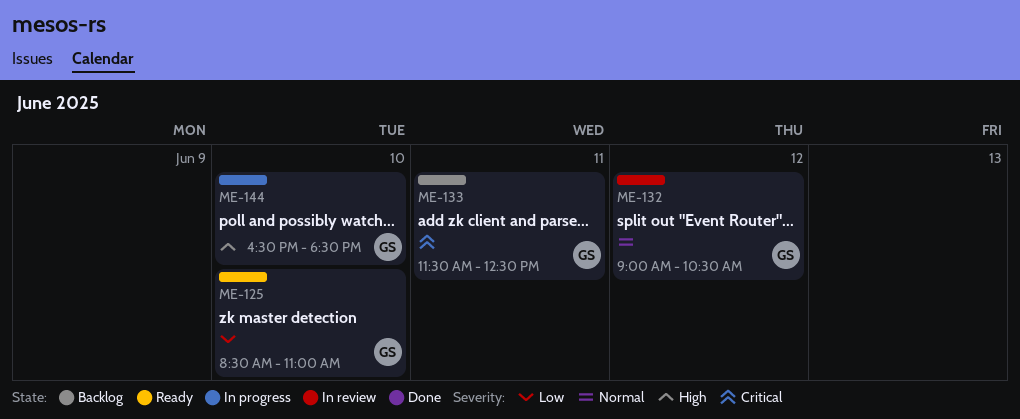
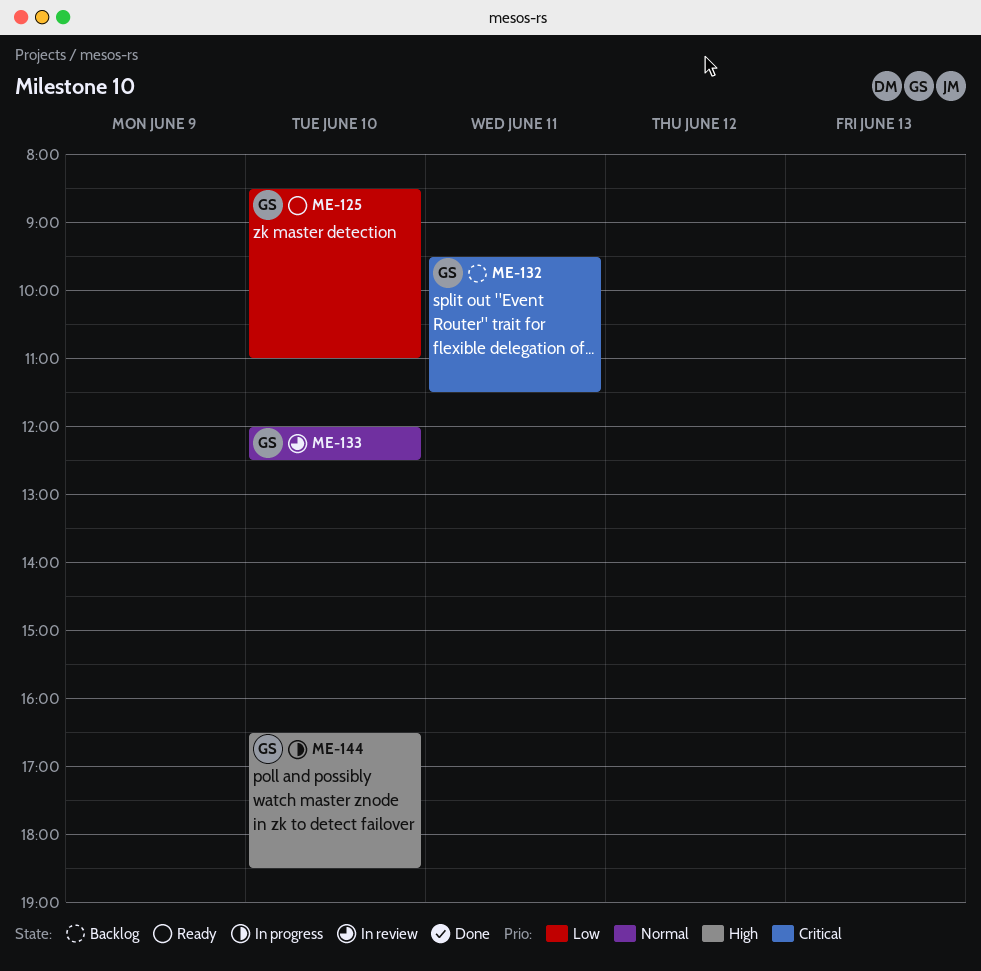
ME-132, status: In review -> Backlog
ME-132, priority: Normal -> Critical
ME-132, day: Jun 12 -> Jun 11
ME-132, begins: 09:00 -> 09:30
ME-132, ends: 10:30 -> 11:30
ME-133, status: Backlog -> In review
ME-133, priority: Critical -> Normal
ME-133, day: Jun 11 -> Jun 10
ME-133, begins: 11:30 -> 12:00

